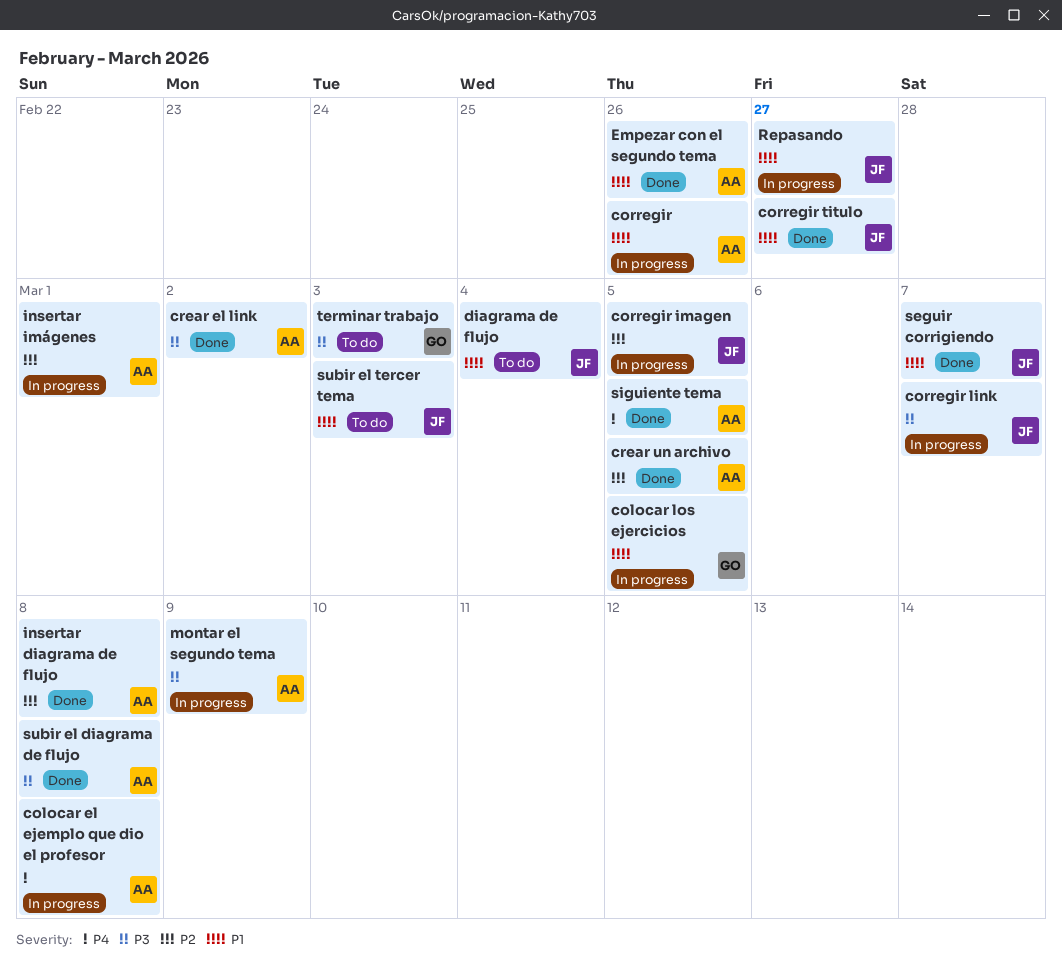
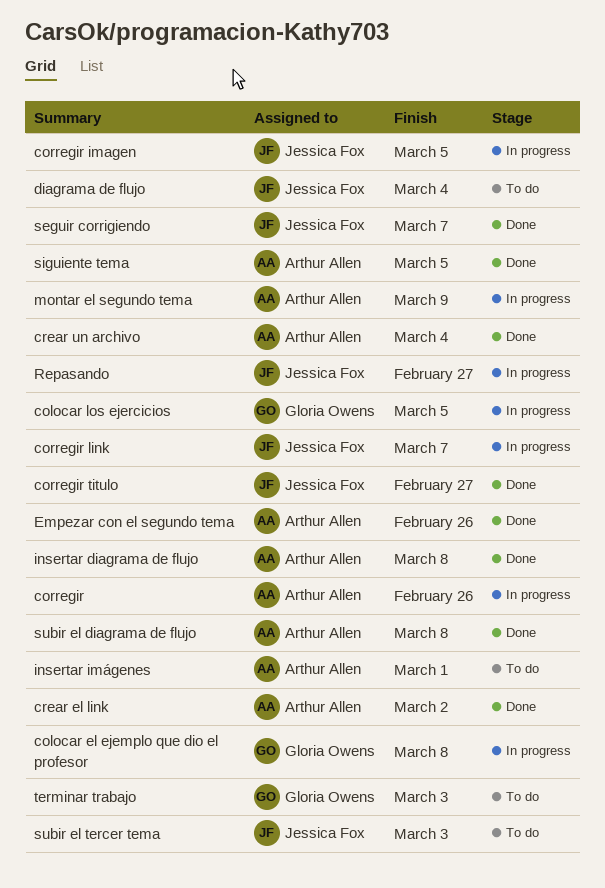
colocar el ejemplo que dio el profesor, owner: Arthur Allen -> Gloria Owens
crear un archivo, due: Mar 5 -> Mar 4
insertar imágenes, status: In progress -> To do

